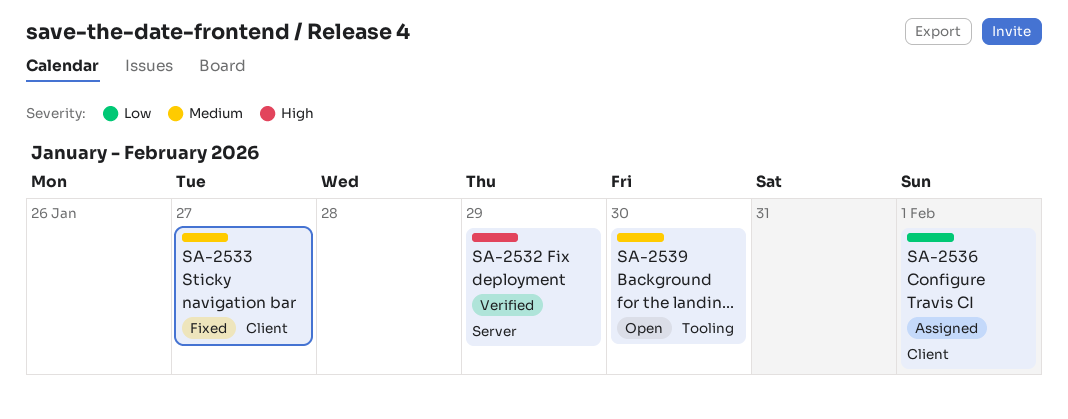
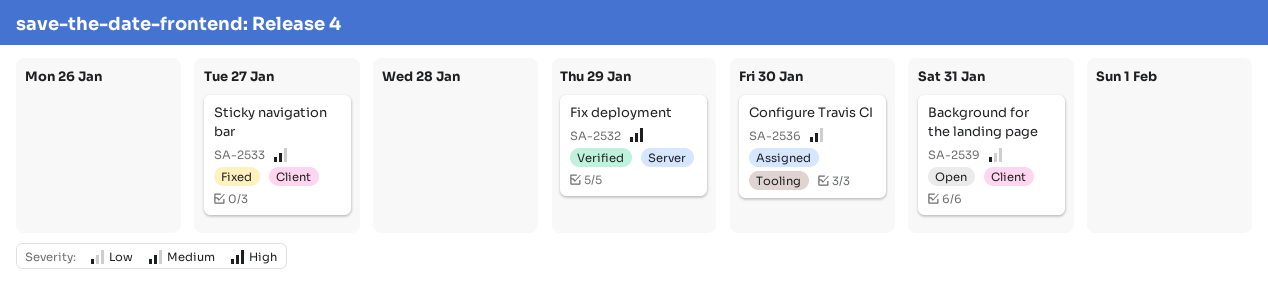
SA-2536, priority: Low -> Medium
SA-2536, label: Client -> Tooling
SA-2536, due: Feb 1 -> Jan 30
SA-2539, priority: Medium -> Low
SA-2539, label: Tooling -> Client
SA-2539, due: Jan 30 -> Jan 31

